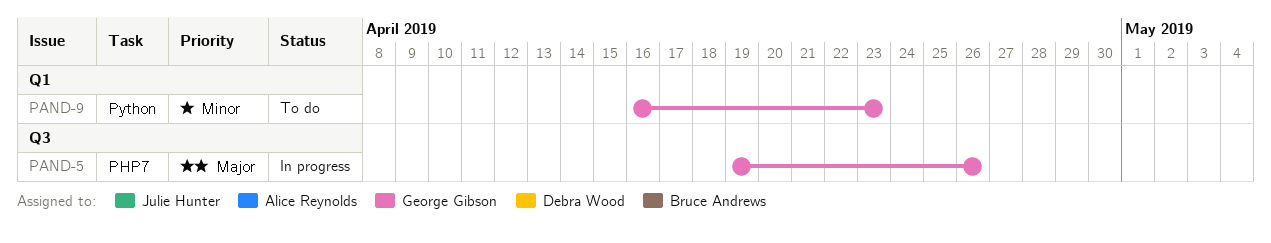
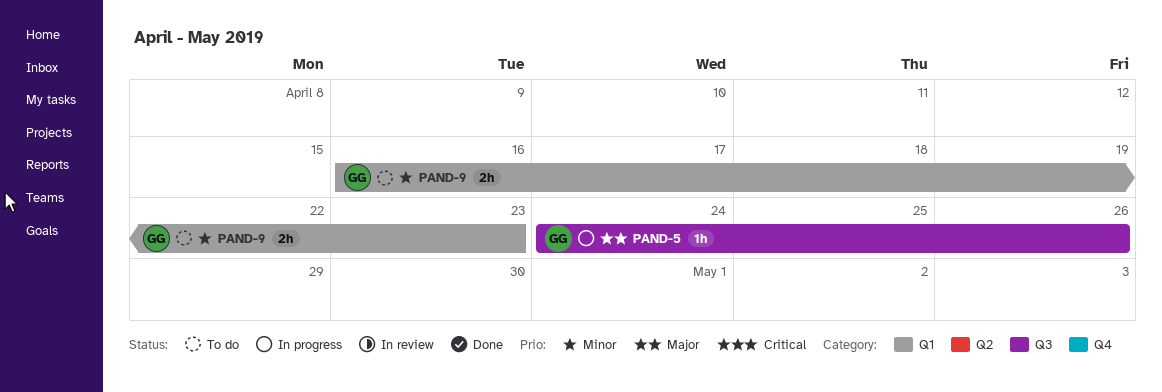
PAND-5, start: Apr 19 -> Apr 24

